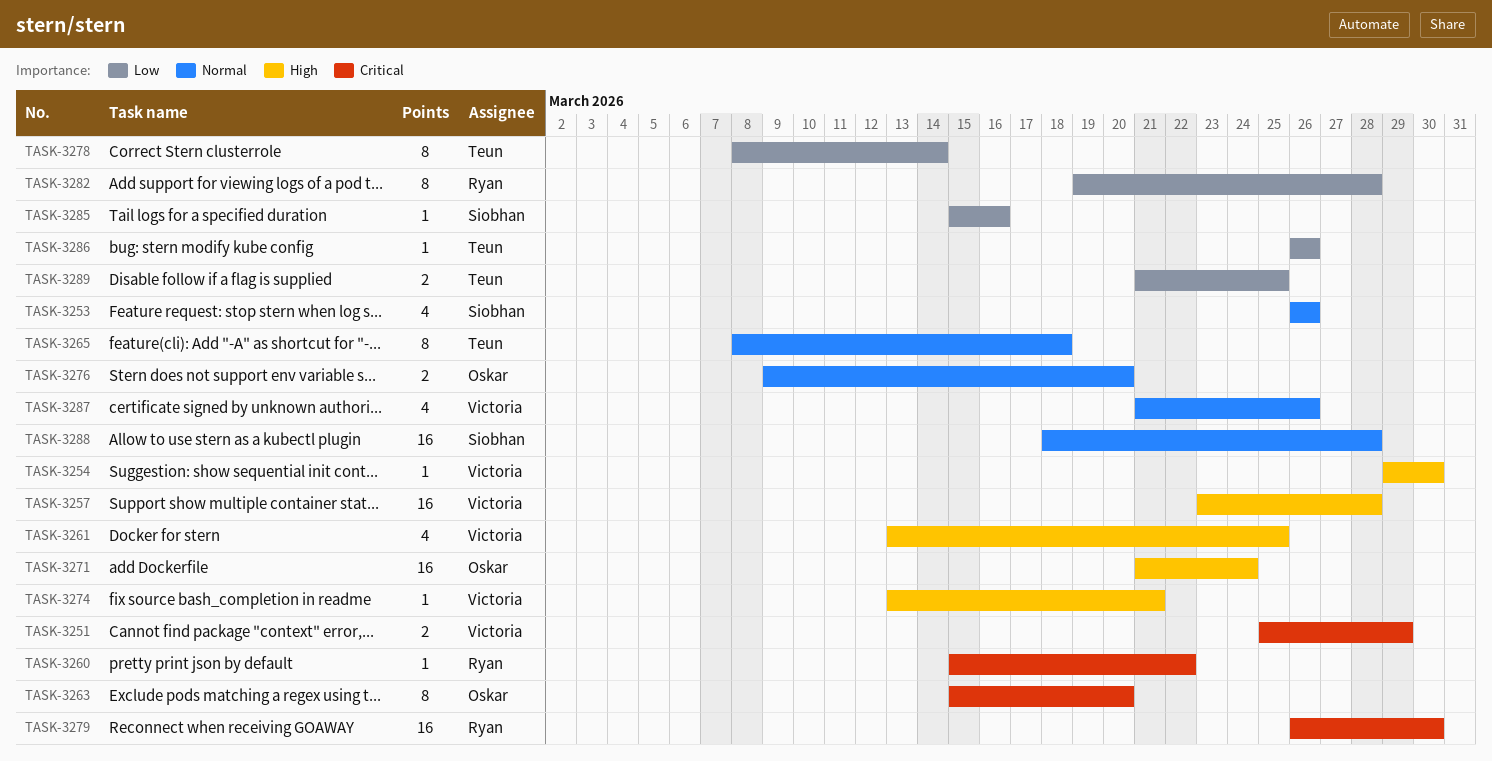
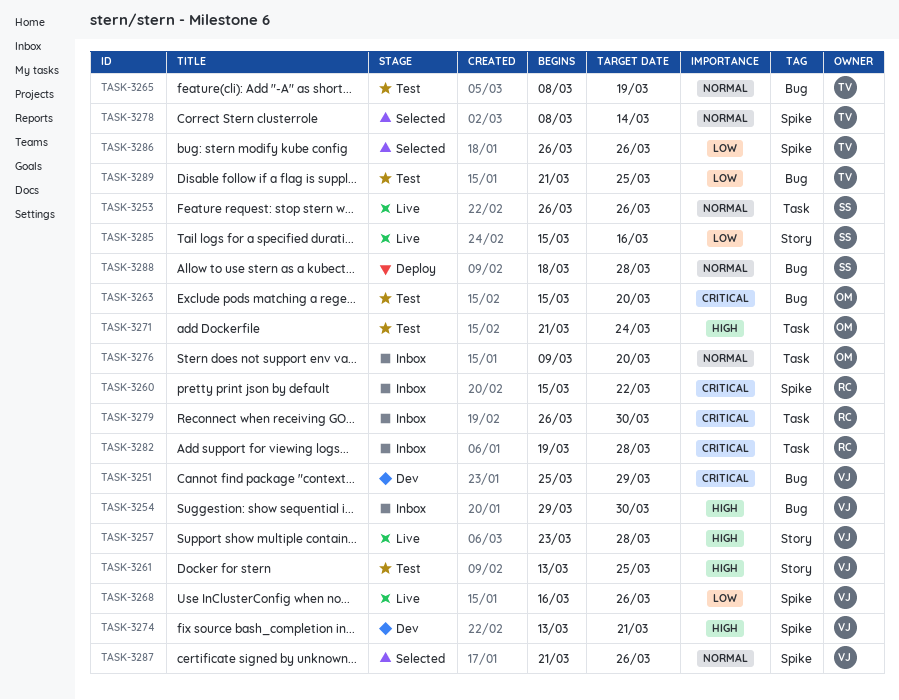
TASK-3265, due: Mar 18 -> Mar 19
TASK-3268: none -> present
TASK-3278, priority: Low -> Normal
TASK-3282, priority: Low -> Critical

